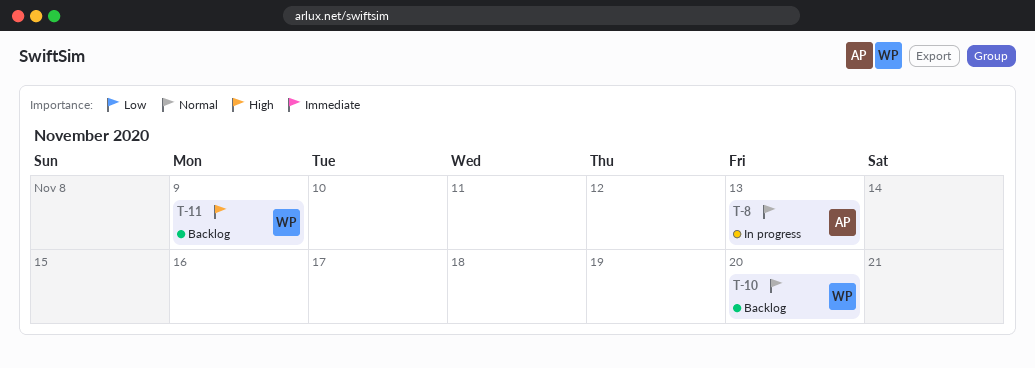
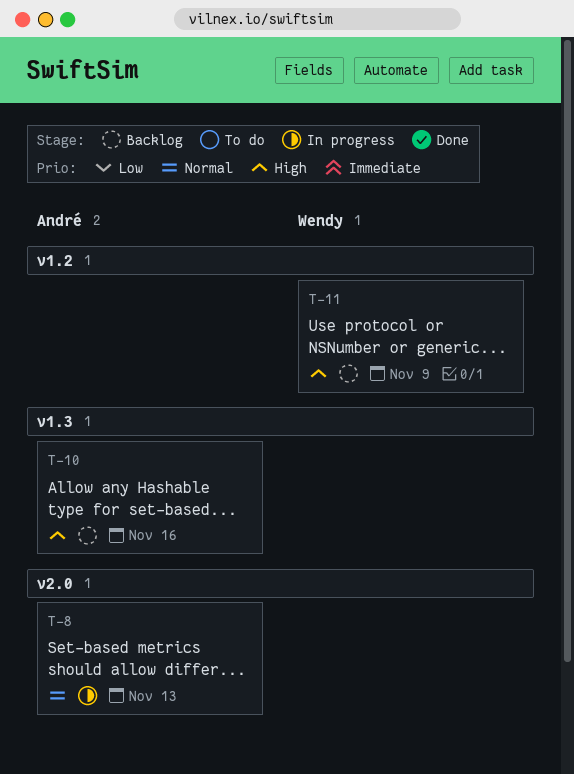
T-10, owner: Wendy -> André
T-10, priority: Normal -> High
T-10, due: Nov 20 -> Nov 16

